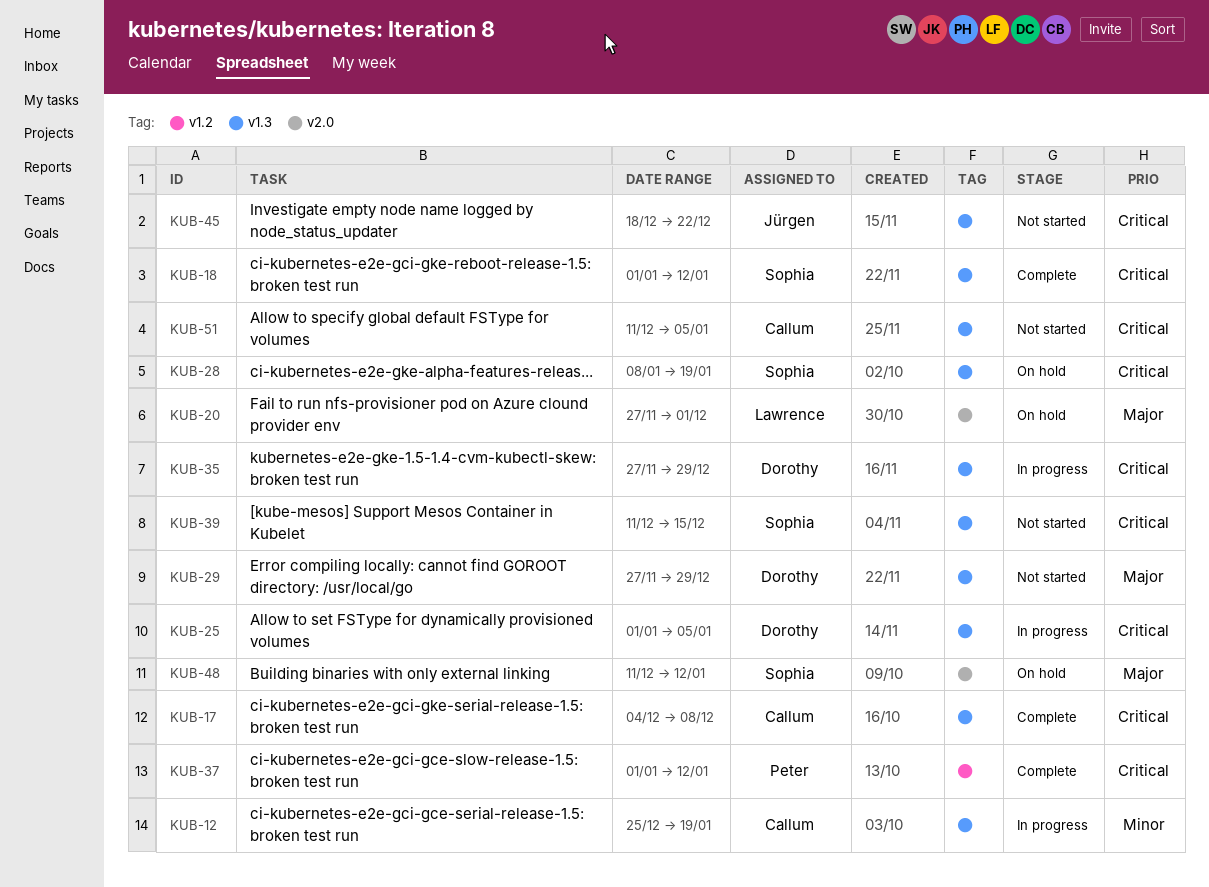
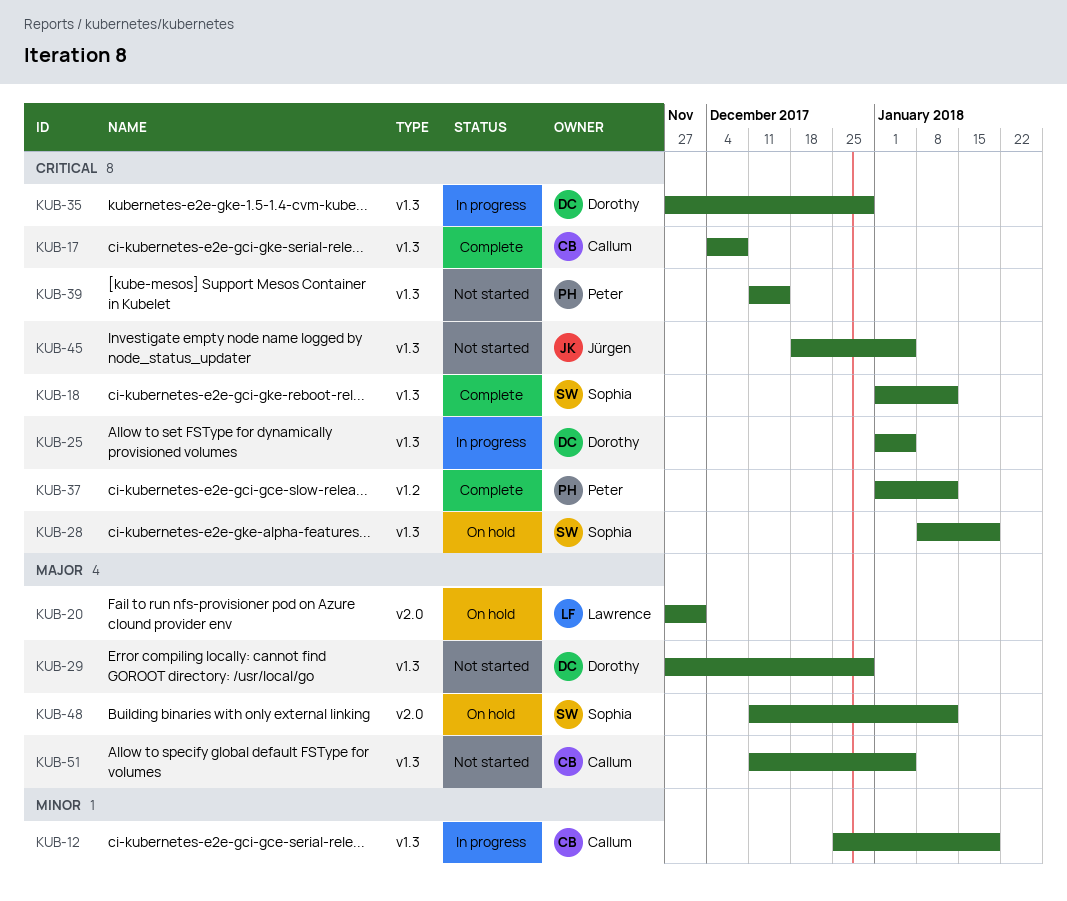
KUB-39, owner: Sophia -> Peter
KUB-45, due: Dec 22 -> Jan 5
KUB-51, priority: Critical -> Major

